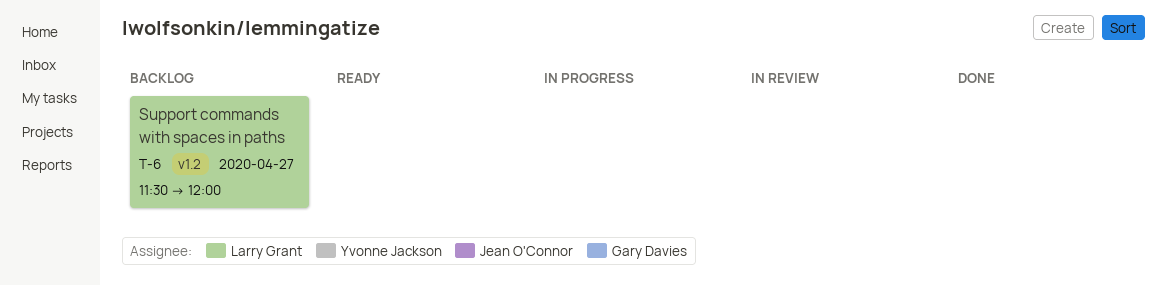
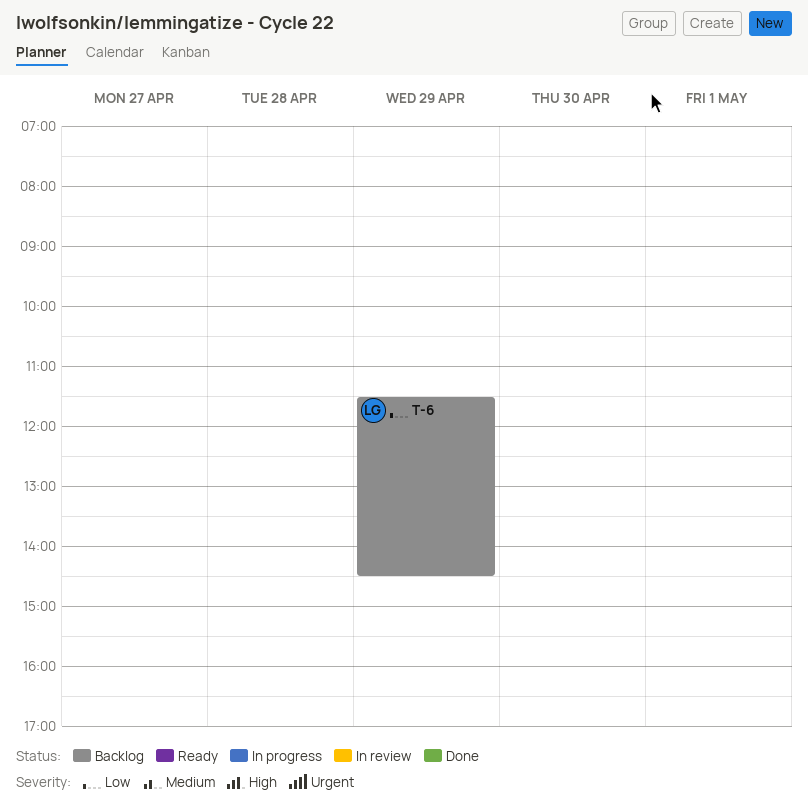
T-6, day: Apr 27 -> Apr 29
T-6, ends: 12:00 -> 14:30

